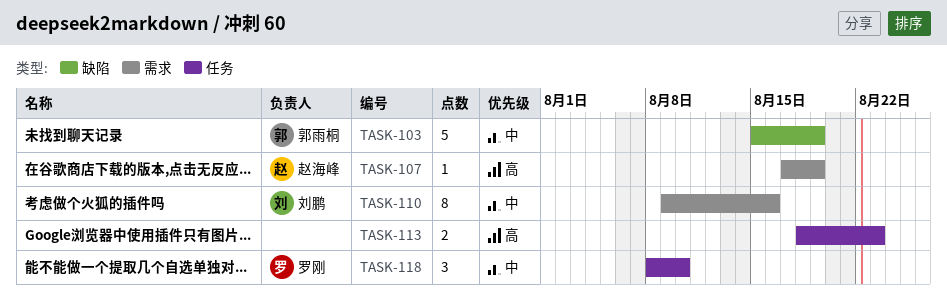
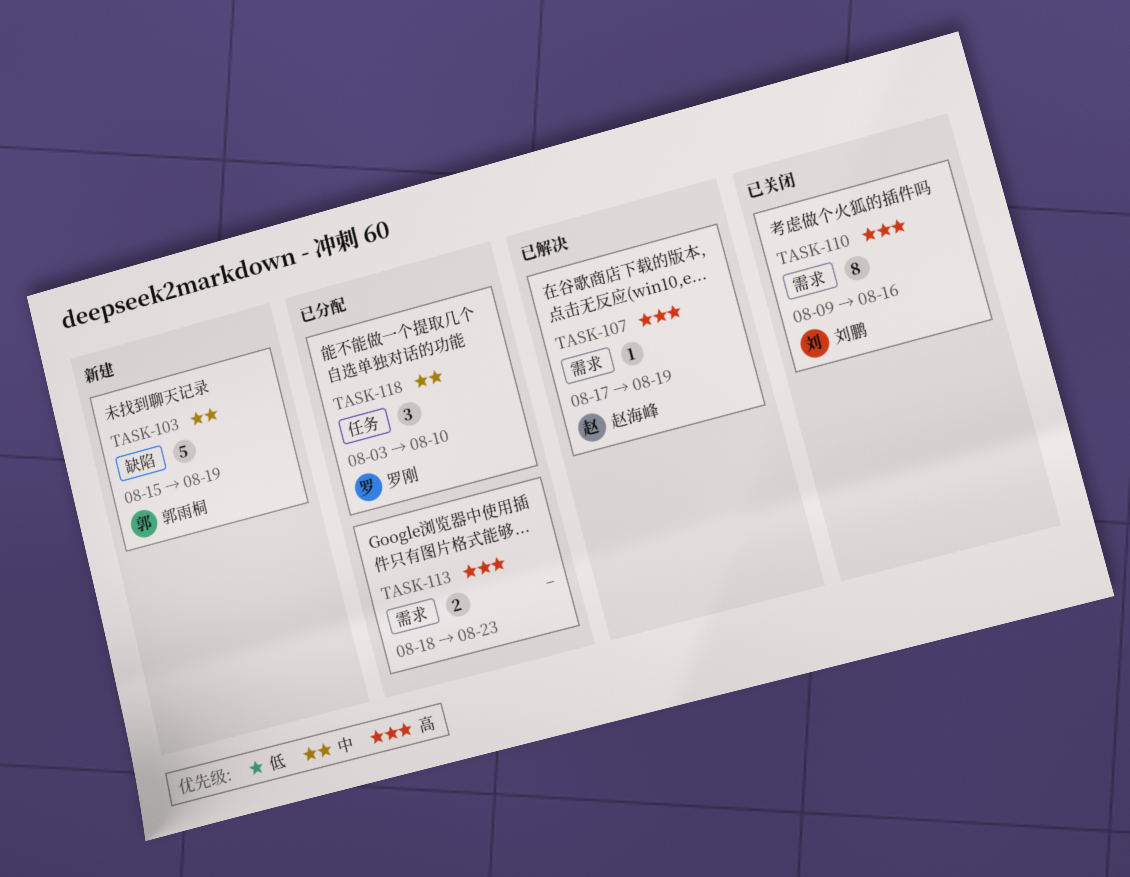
TASK-110, priority: 中 -> 高
TASK-113, label: 任务 -> 需求
TASK-118, start: Aug 8 -> Aug 3

